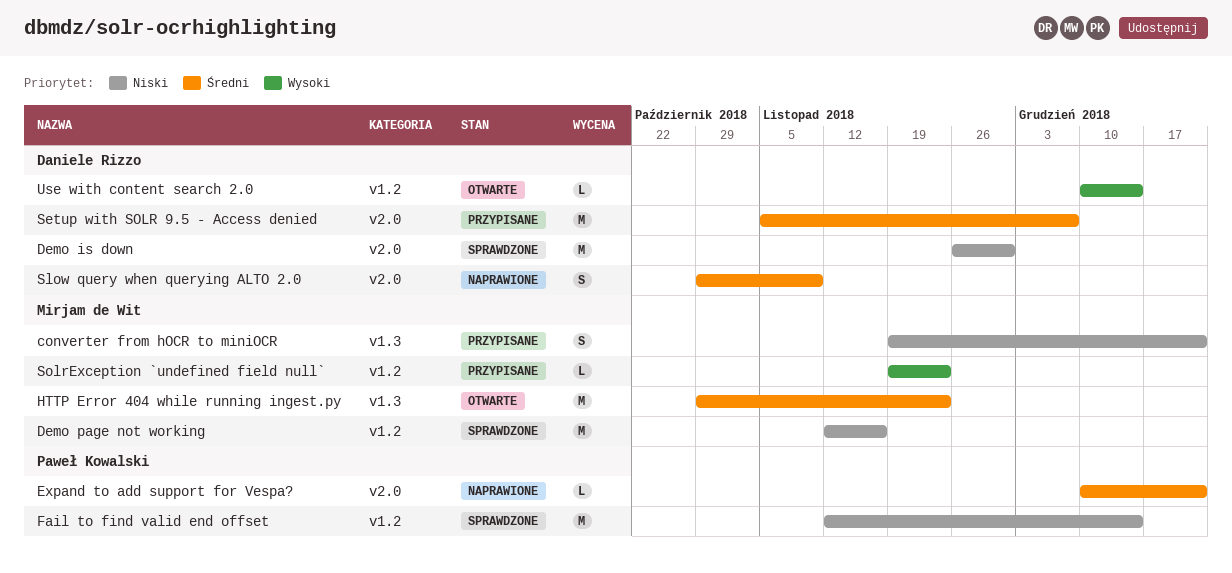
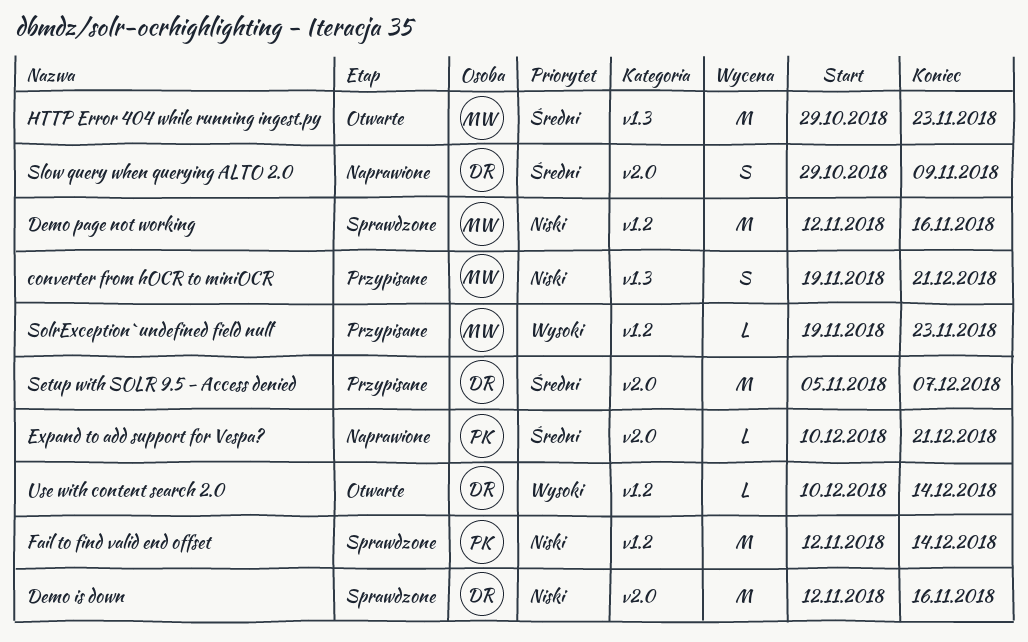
Demo is down, start: Nov 26 -> Nov 12
Demo is down, due: Nov 30 -> Nov 16

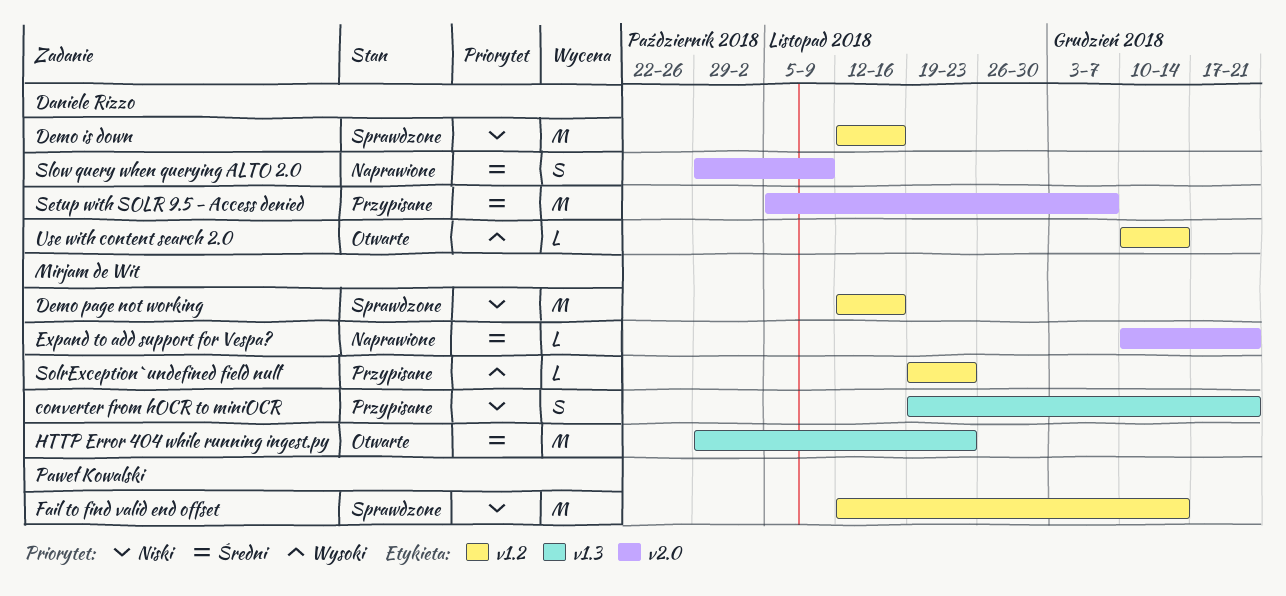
Demo is down, label: v2.0 -> v1.2
Expand to add support for Vespa?, owner: Paweł Kowalski -> Mirjam de Wit

